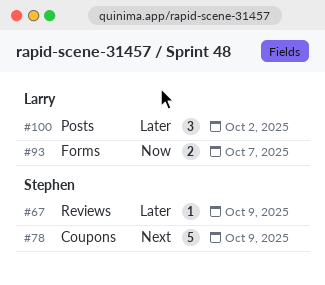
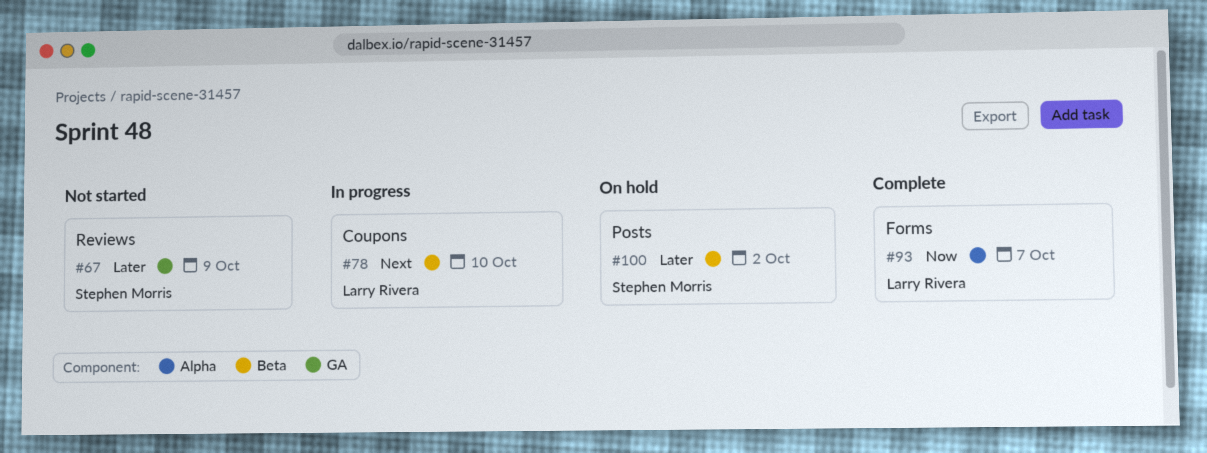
#78, owner: Stephen Morris -> Larry Rivera
#78, due: Oct 9 -> Oct 10
#100, owner: Larry Rivera -> Stephen Morris

